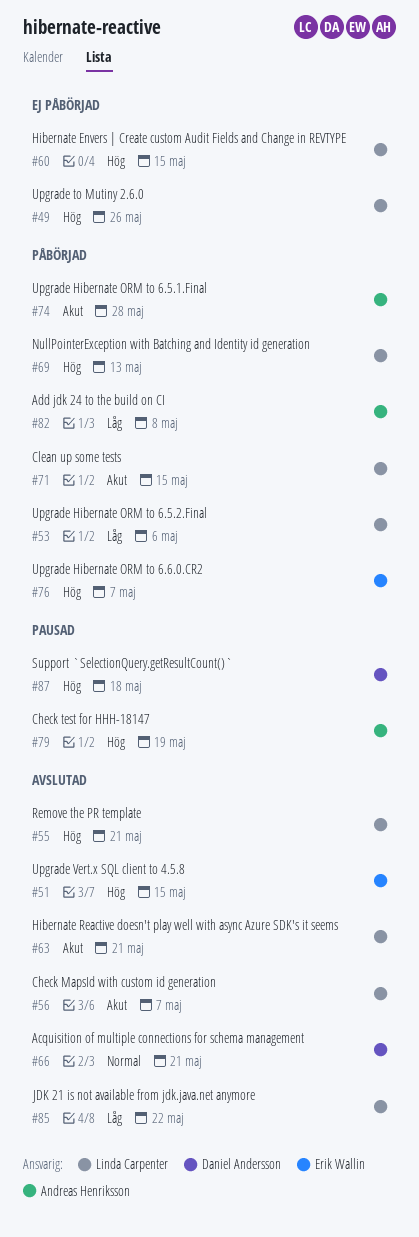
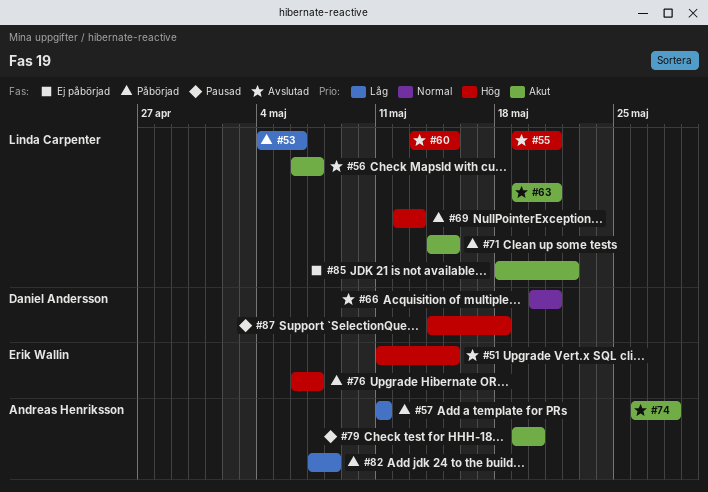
#49: present -> none
#57: none -> present
#60, status: Ej påbörjad -> Avslutad
#74, status: Påbörjad -> Avslutad
#79, priority: Hög -> Akut
#79, due: May 19 -> May 20
#85, status: Avslutad -> Ej påbörjad
#85, priority: Låg -> Akut

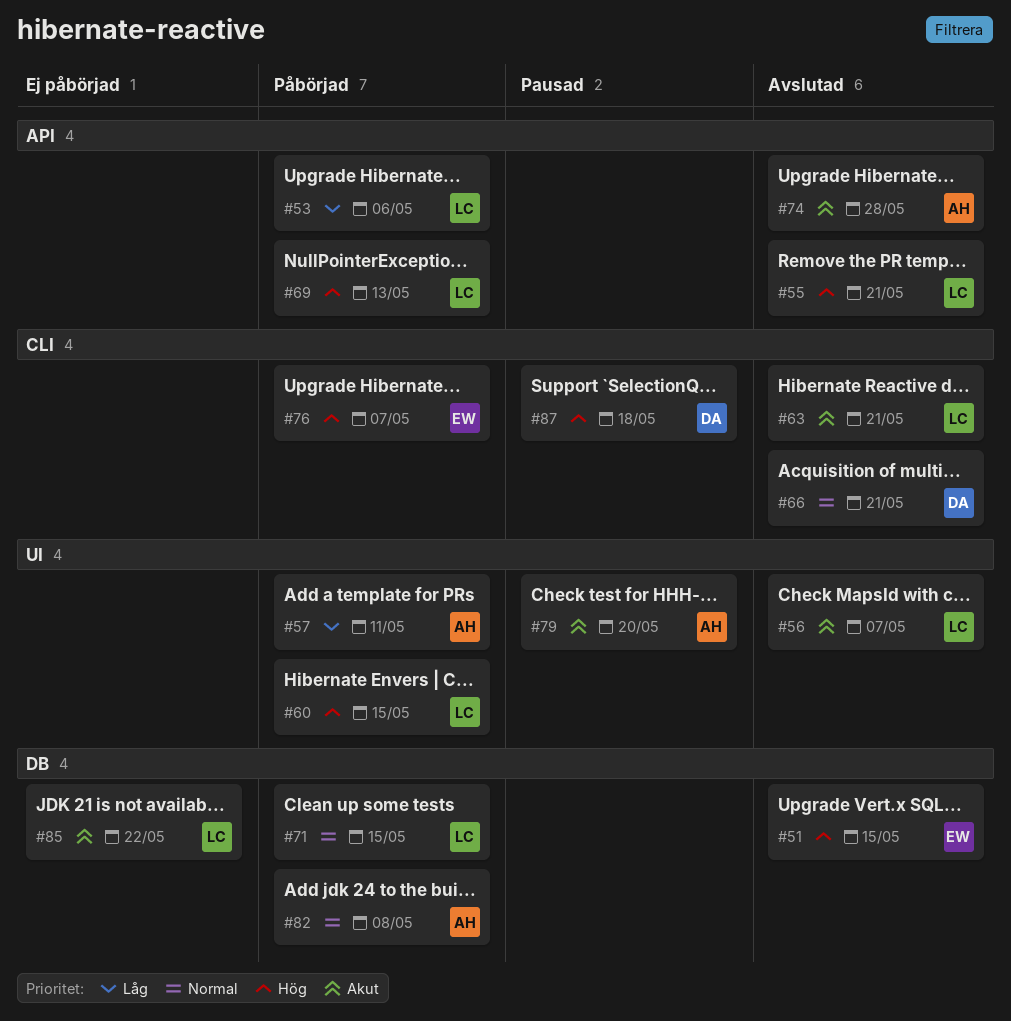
#60, status: Avslutad -> Påbörjad
#71, priority: Akut -> Normal
#82, priority: Låg -> Normal

